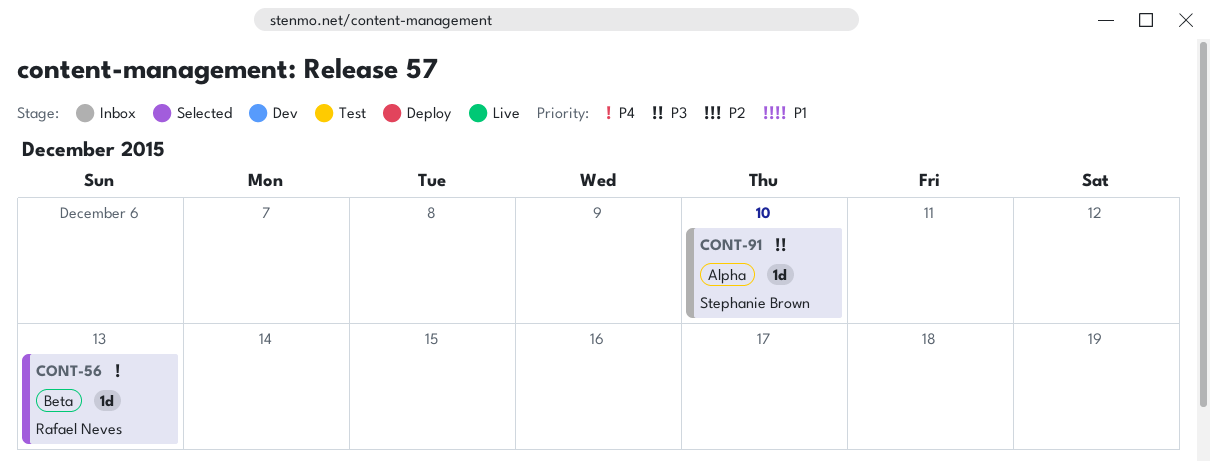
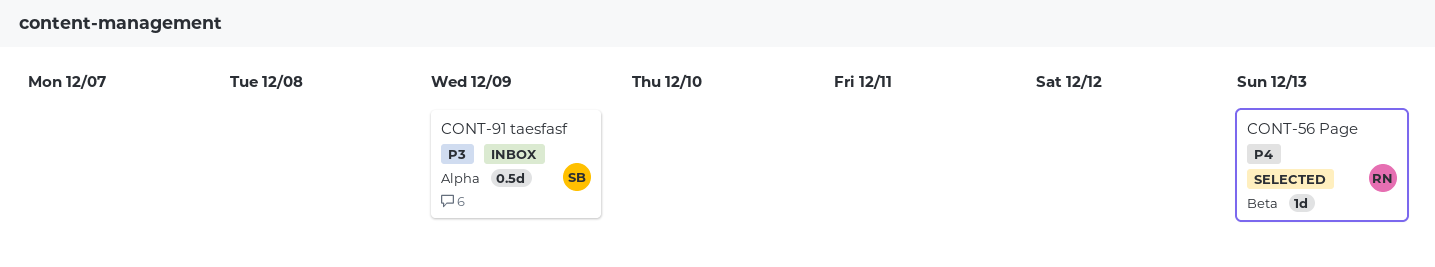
CONT-91, estimate: 1d -> 0.5d
CONT-91, due: Dec 10 -> Dec 9

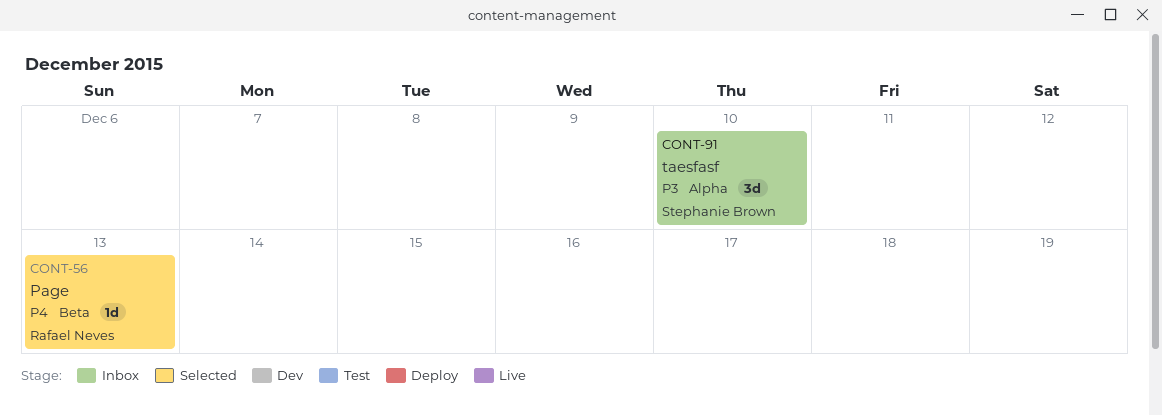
CONT-91, estimate: 0.5d -> 3d
CONT-91, due: Dec 9 -> Dec 10

